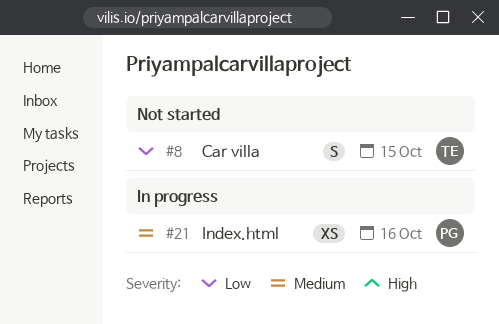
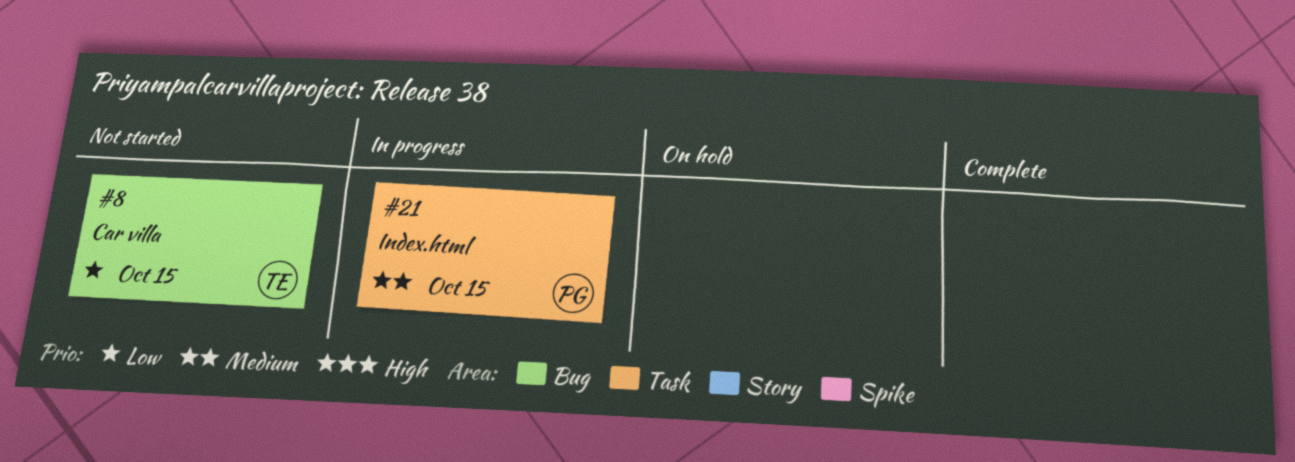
#21, due: Oct 16 -> Oct 15

